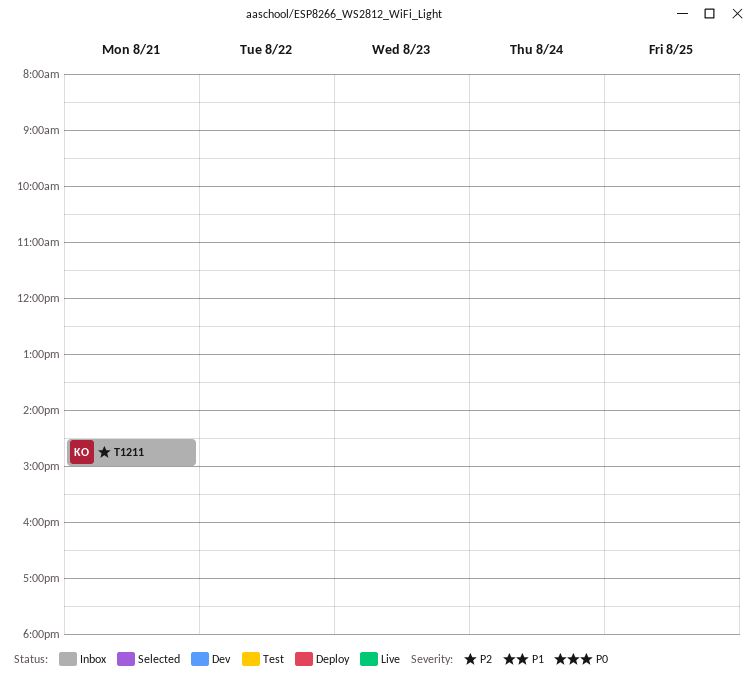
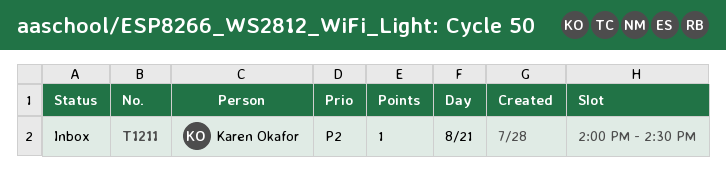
T1211, begins: 14:30 -> 14:00
T1211, ends: 15:00 -> 14:30

